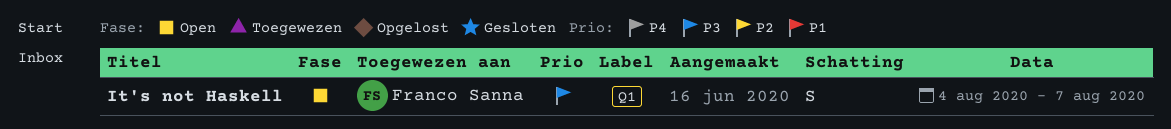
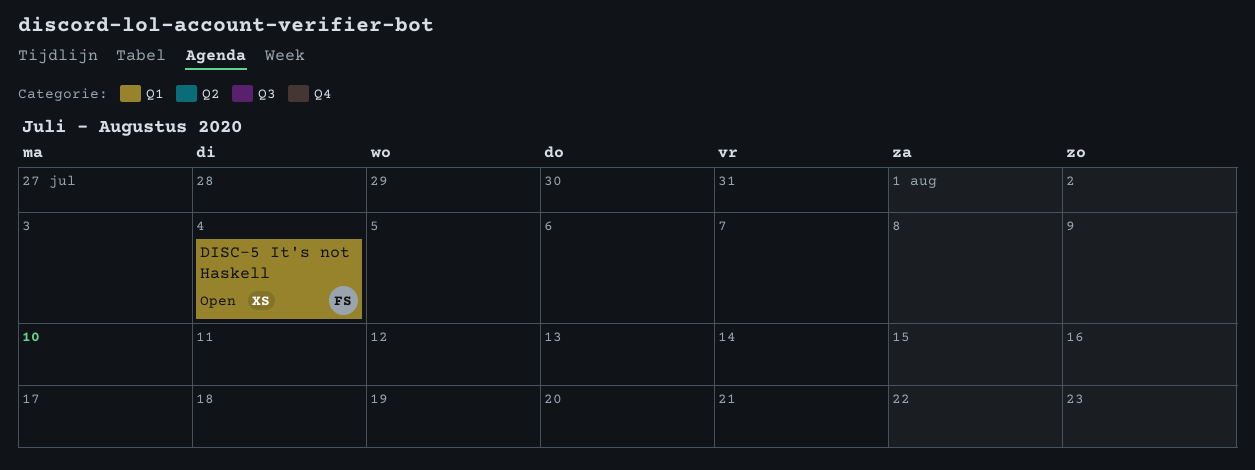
It's not Haskell, estimate: S -> XS
It's not Haskell, due: Aug 7 -> Aug 4

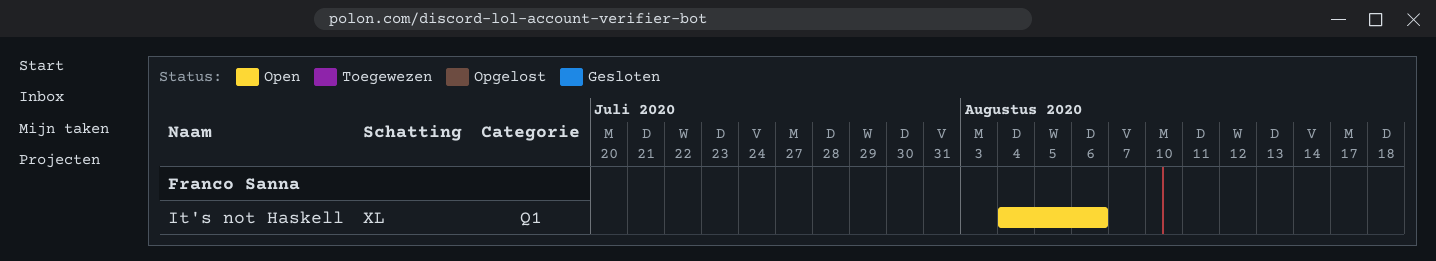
It's not Haskell, estimate: XS -> XL
It's not Haskell, due: Aug 4 -> Aug 6

